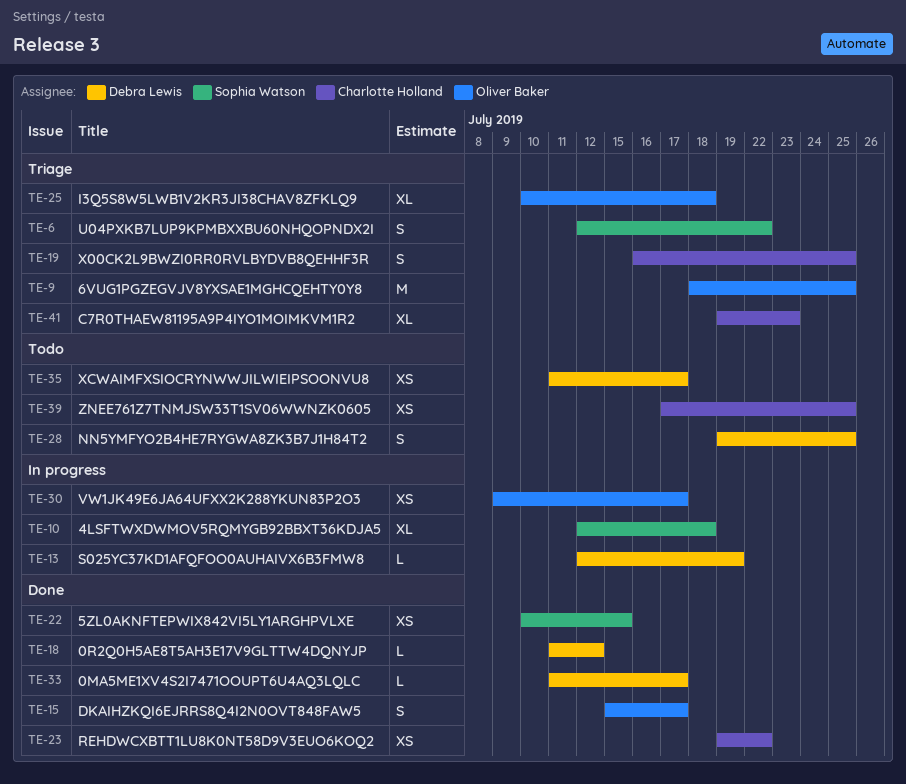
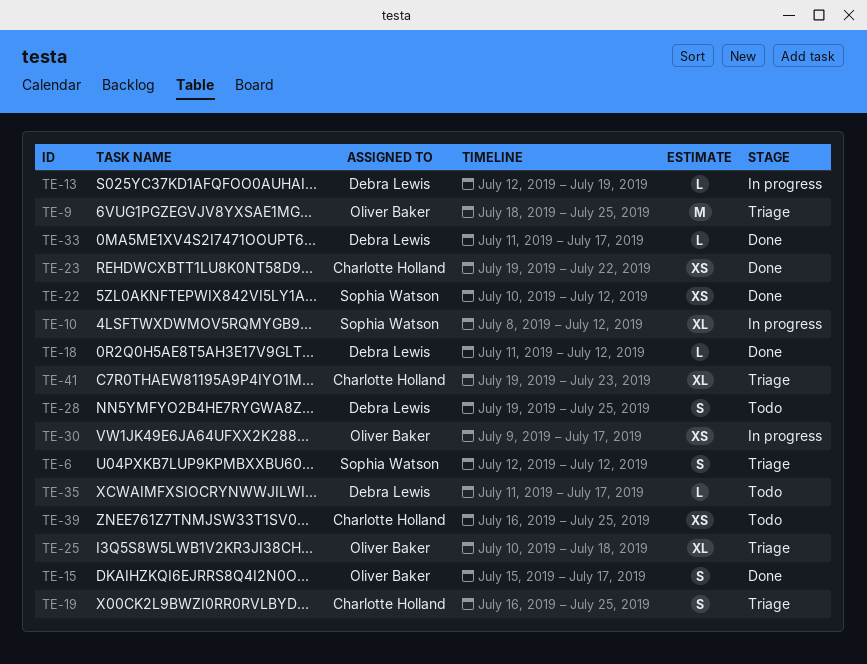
TE-6, due: Jul 22 -> Jul 12
TE-10, start: Jul 12 -> Jul 8
TE-10, due: Jul 18 -> Jul 12
TE-22, due: Jul 15 -> Jul 12
TE-35, estimate: XS -> L
TE-39, start: Jul 17 -> Jul 16

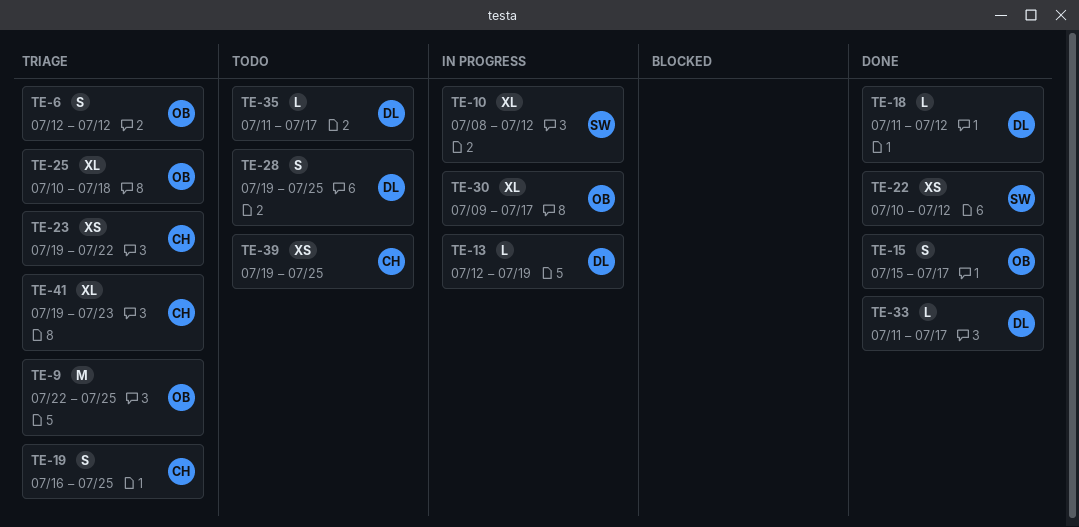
TE-6, owner: Sophia Watson -> Oliver Baker
TE-9, start: Jul 18 -> Jul 22
TE-23, status: Done -> Triage
TE-30, estimate: XS -> XL
TE-39, start: Jul 16 -> Jul 19

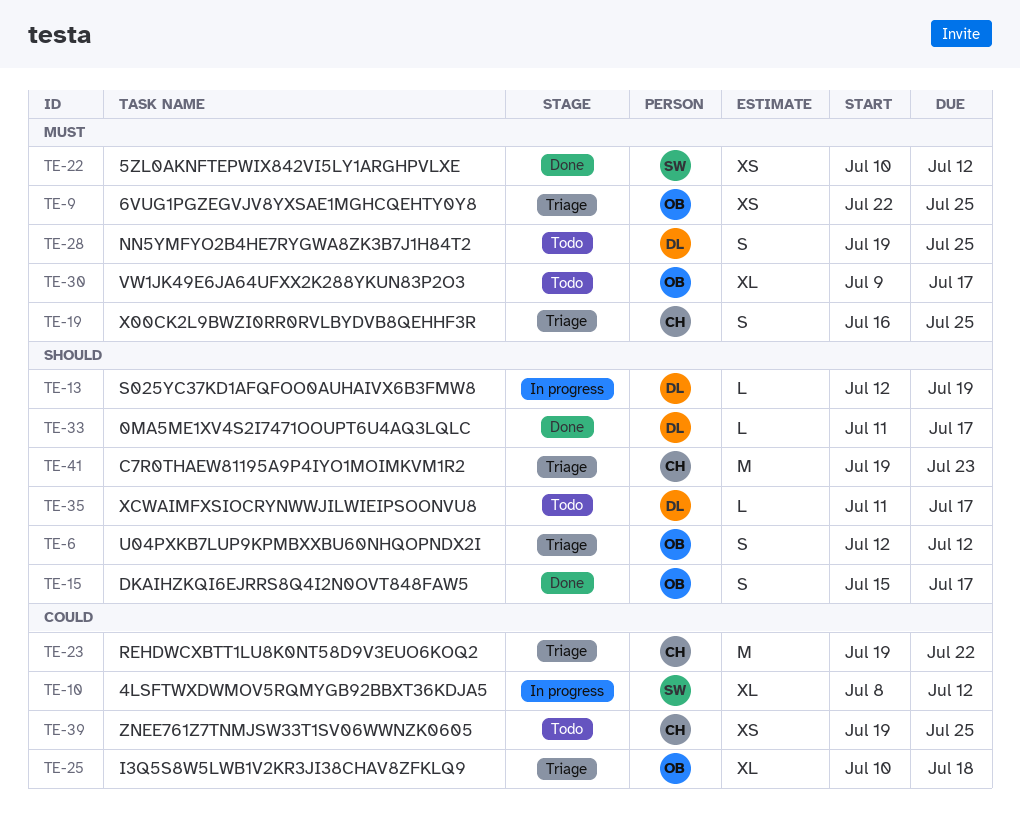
TE-9, estimate: M -> XS
TE-18: present -> none
TE-23, estimate: XS -> M
TE-30, status: In progress -> Todo
TE-41, estimate: XL -> M

